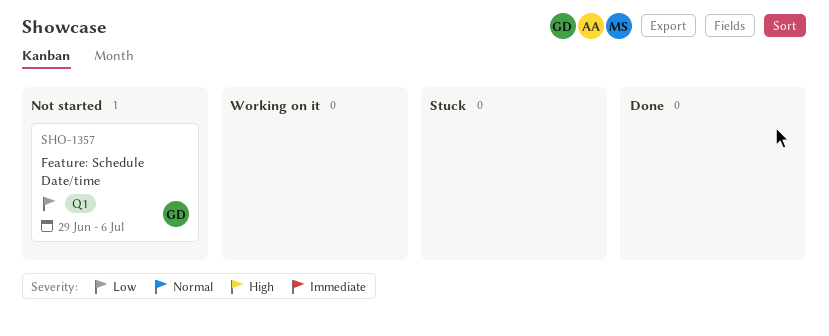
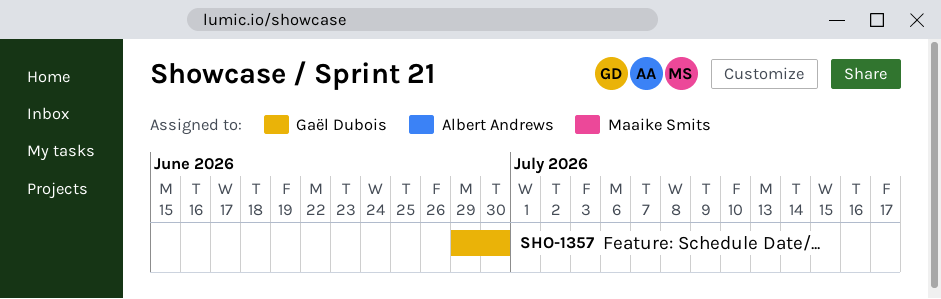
SHO-1357, due: Jul 6 -> Jun 30

